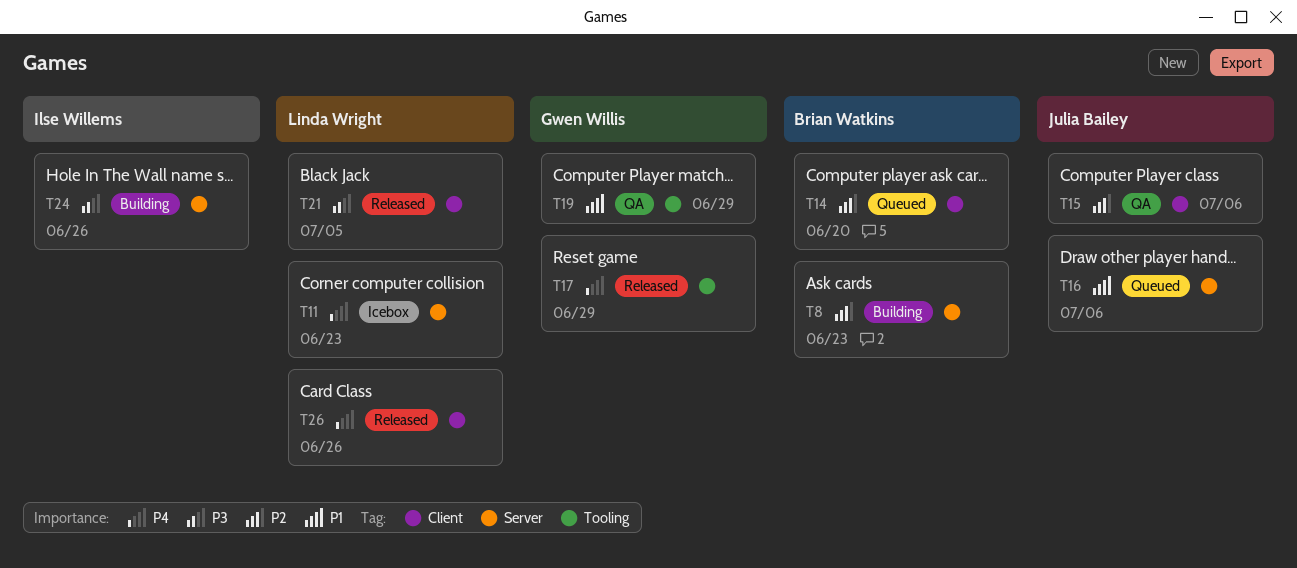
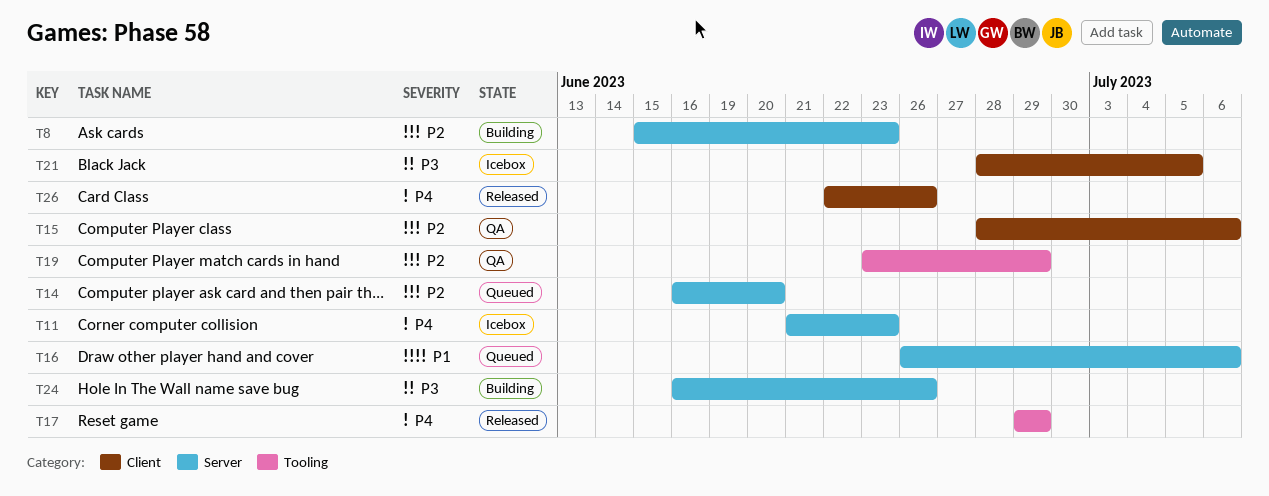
T14, label: Client -> Server
T19, priority: P1 -> P2
T21, status: Released -> Icebox

